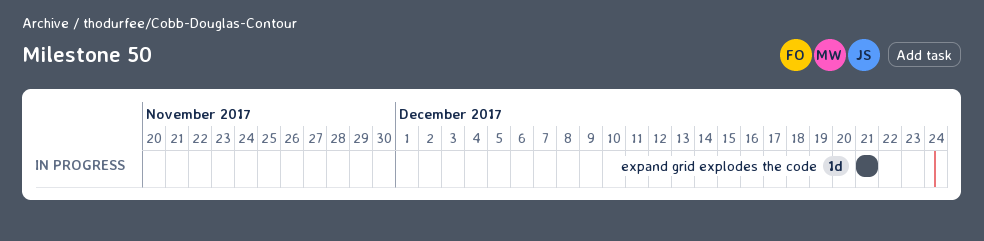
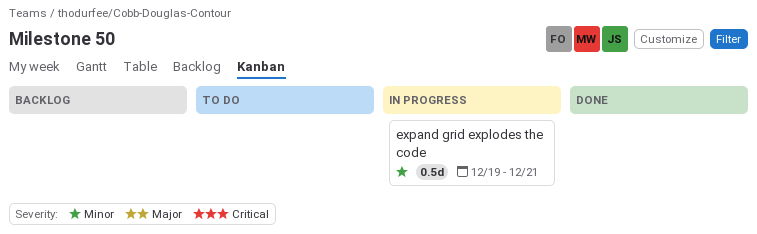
expand grid explodes the code, estimate: 1d -> 0.5d
expand grid explodes the code, start: Dec 21 -> Dec 19

